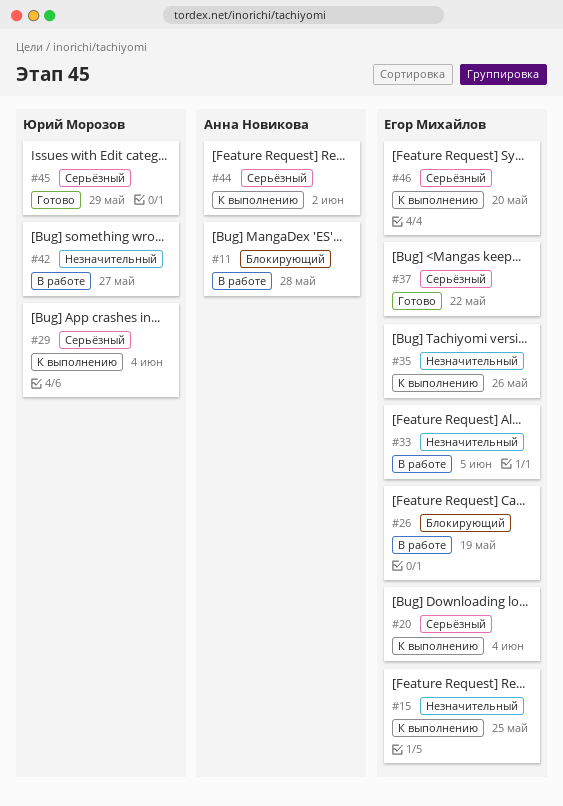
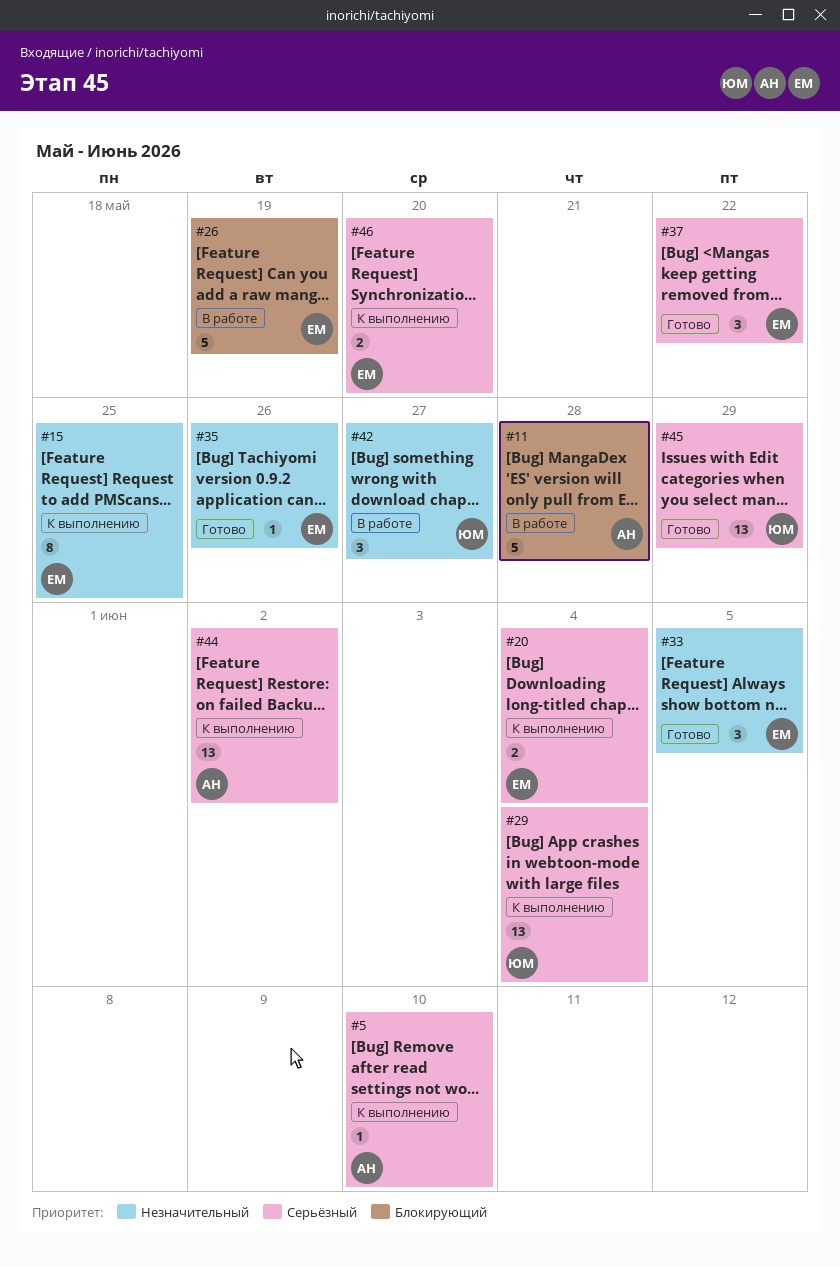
#5: none -> present
#33, status: В работе -> Готово
#35, status: К выполнению -> Готово

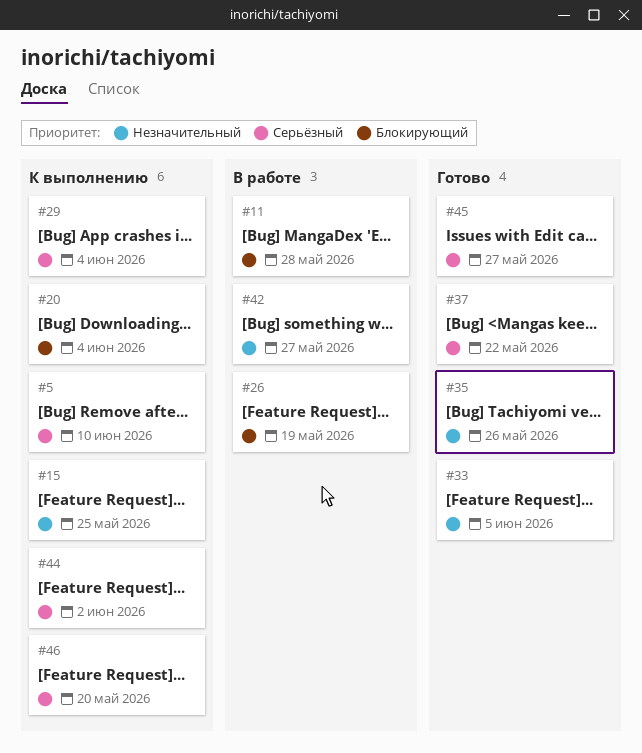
#20, priority: Серьёзный -> Блокирующий
#45, due: May 29 -> May 27

